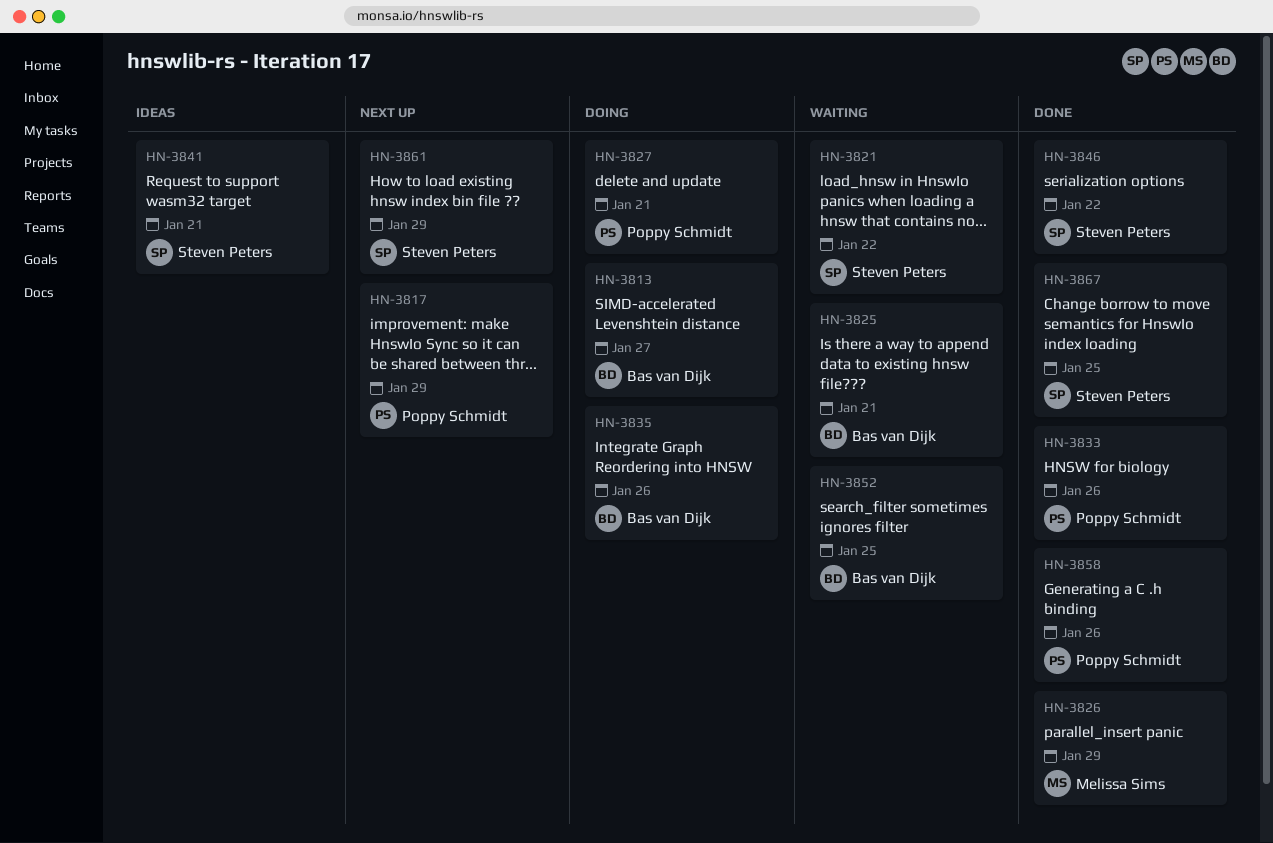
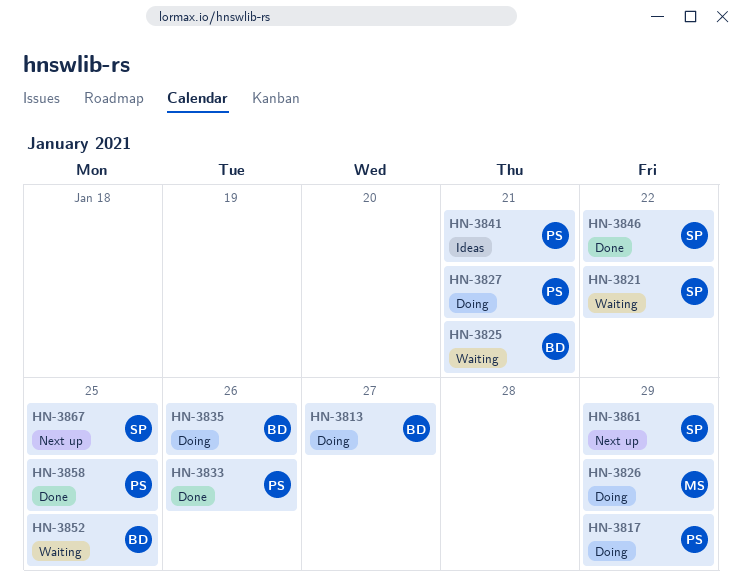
HN-3817, status: Next up -> Doing
HN-3826, status: Done -> Doing
HN-3841, owner: Steven Peters -> Poppy Schmidt
HN-3858, due: Jan 26 -> Jan 25
HN-3867, status: Done -> Next up

